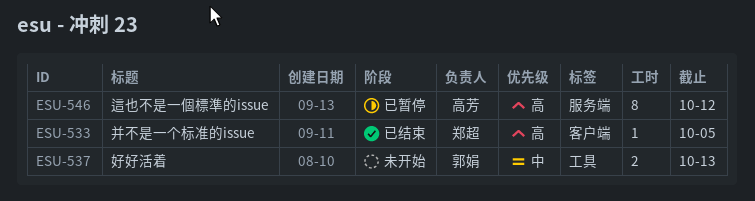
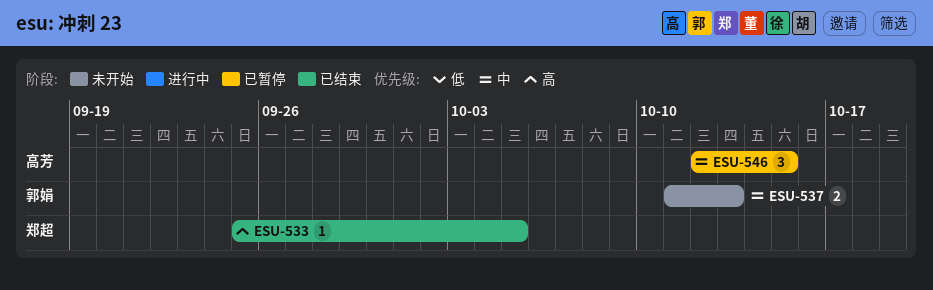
ESU-546, priority: 高 -> 中
ESU-546, estimate: 8 -> 3
ESU-546, due: Oct 12 -> Oct 15

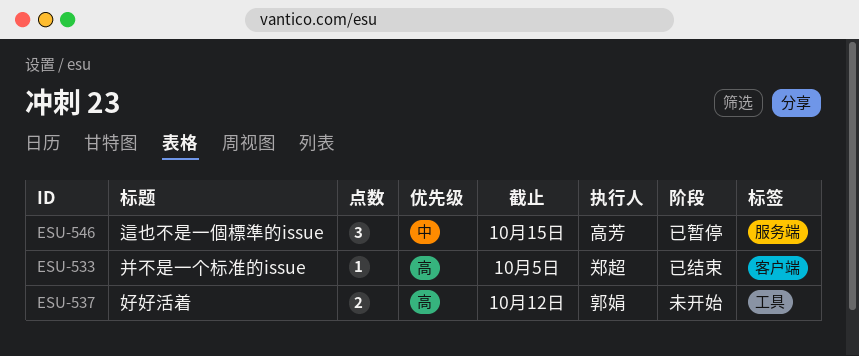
ESU-537, priority: 中 -> 高
ESU-537, due: Oct 13 -> Oct 12

